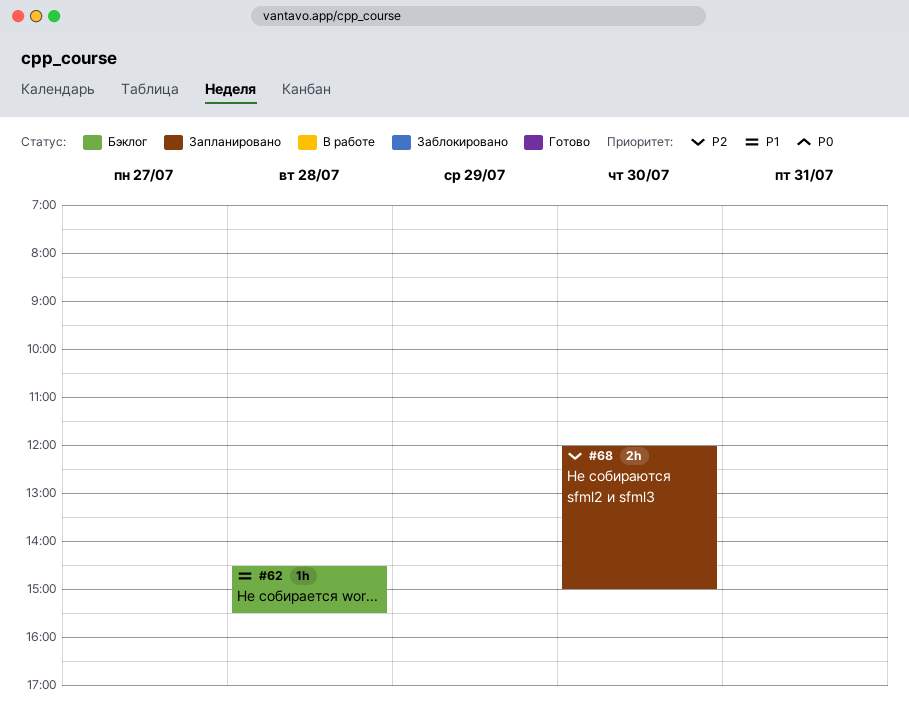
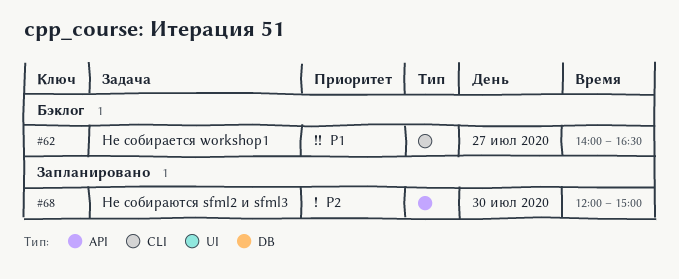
#62, day: Jul 28 -> Jul 27
#62, begins: 14:30 -> 14:00
#62, ends: 15:30 -> 16:30

